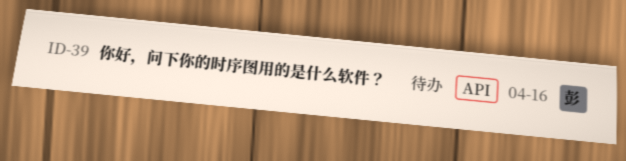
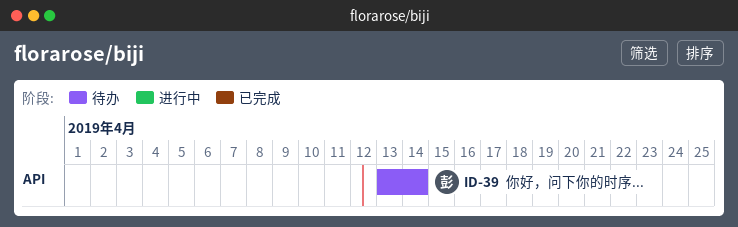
ID-39, due: Apr 16 -> Apr 14

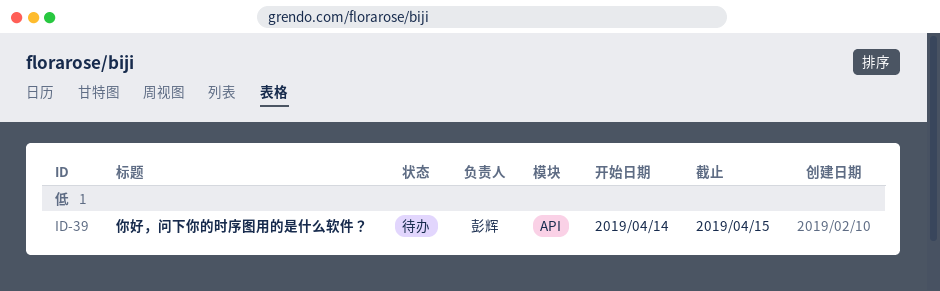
ID-39, start: Apr 13 -> Apr 14
ID-39, due: Apr 14 -> Apr 15

